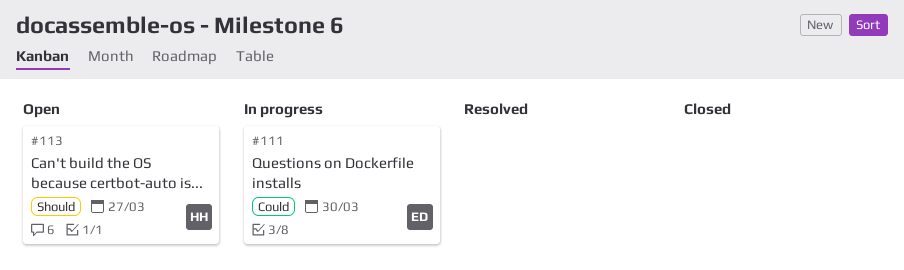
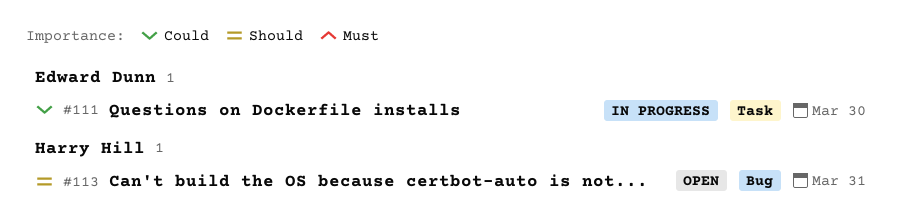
#113, due: Mar 27 -> Mar 31

